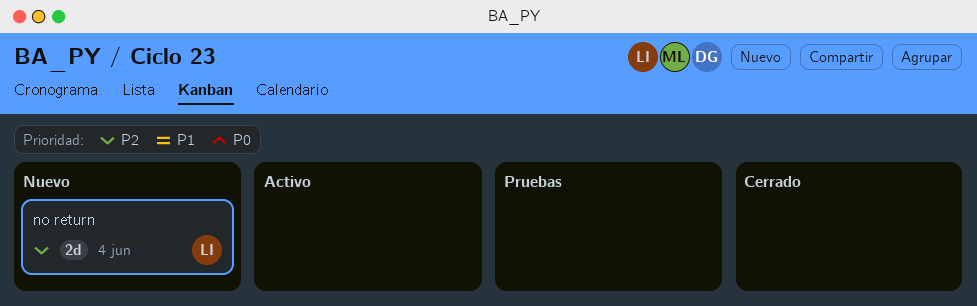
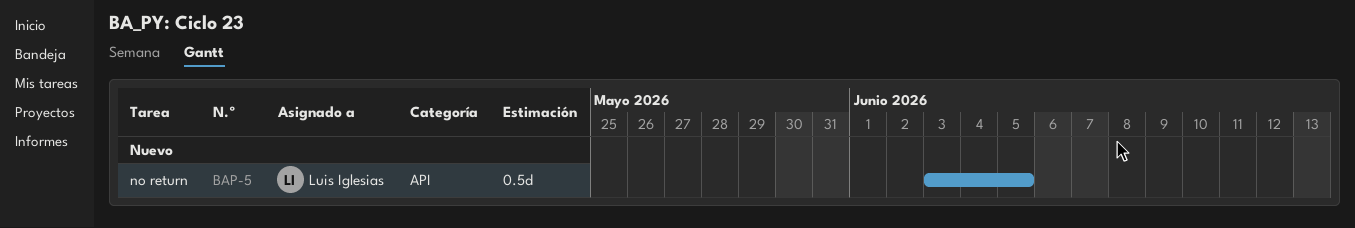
no return, estimate: 2d -> 0.5d
no return, due: Jun 4 -> Jun 5

